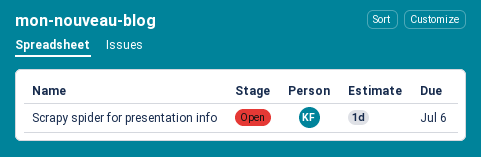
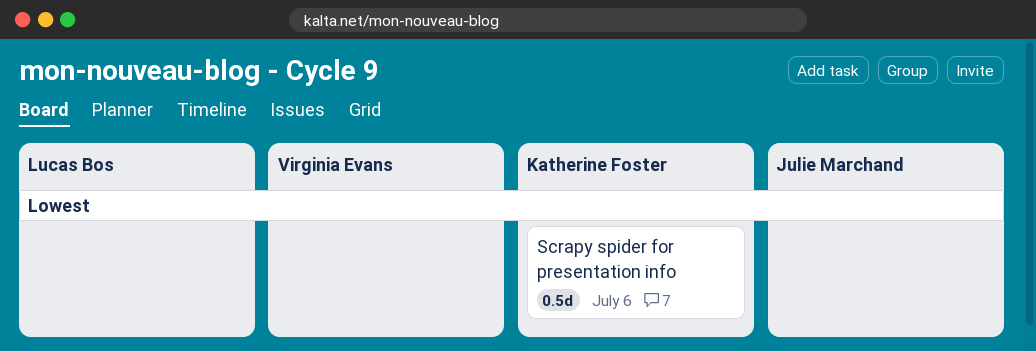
Scrapy spider for presentation info, estimate: 1d -> 0.5d

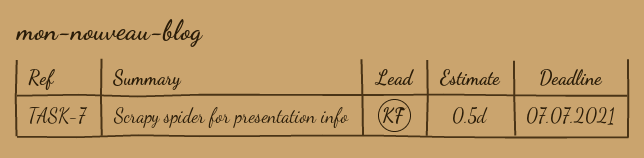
Scrapy spider for presentation info, due: Jul 6 -> Jul 7

